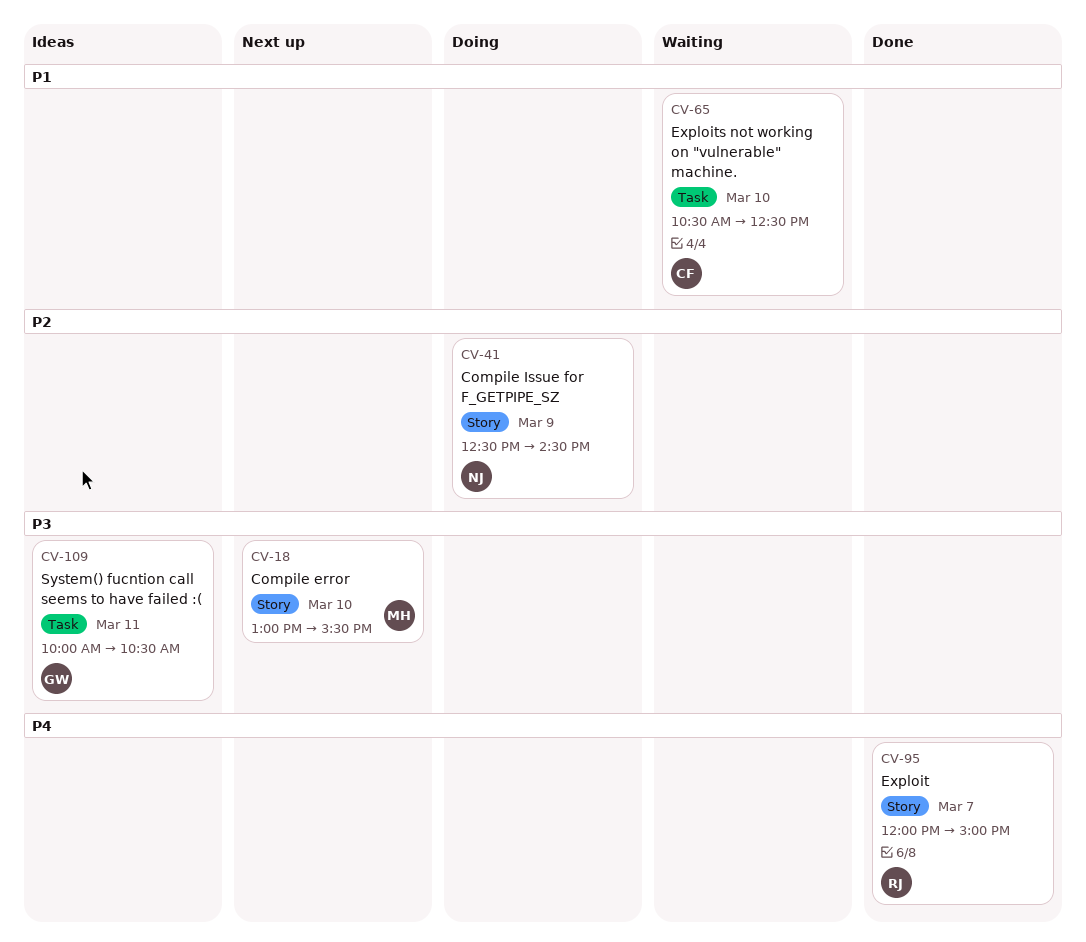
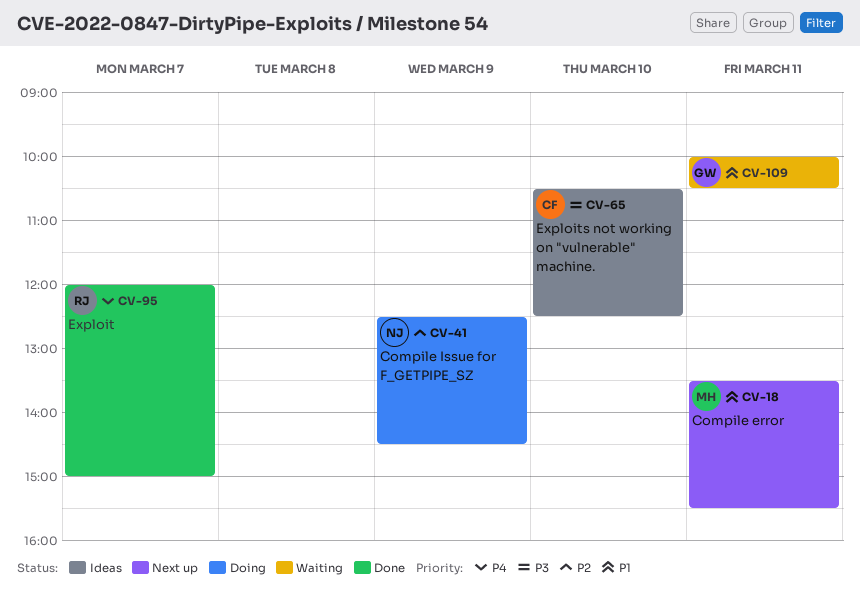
CV-18, priority: P3 -> P1
CV-18, day: Mar 10 -> Mar 11
CV-18, begins: 13:00 -> 13:30
CV-65, status: Waiting -> Ideas
CV-65, priority: P1 -> P3
CV-109, status: Ideas -> Waiting
CV-109, priority: P3 -> P1

